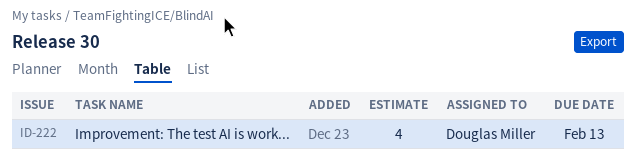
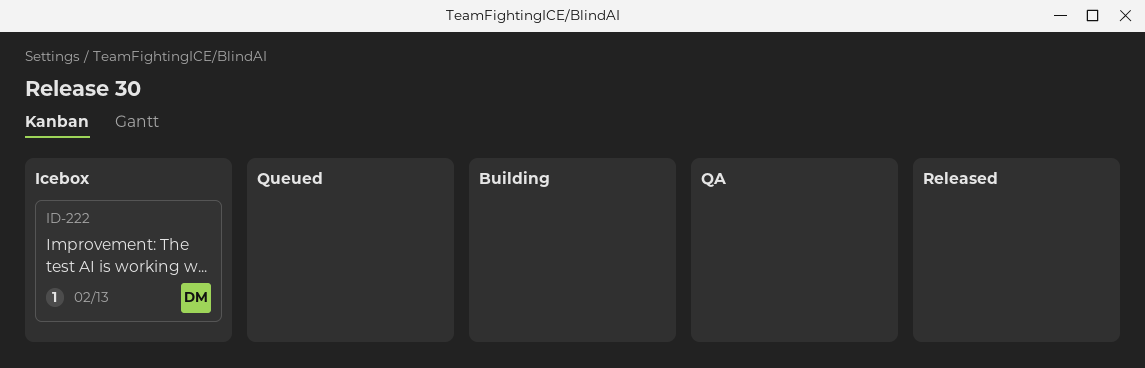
ID-222, estimate: 4 -> 1

